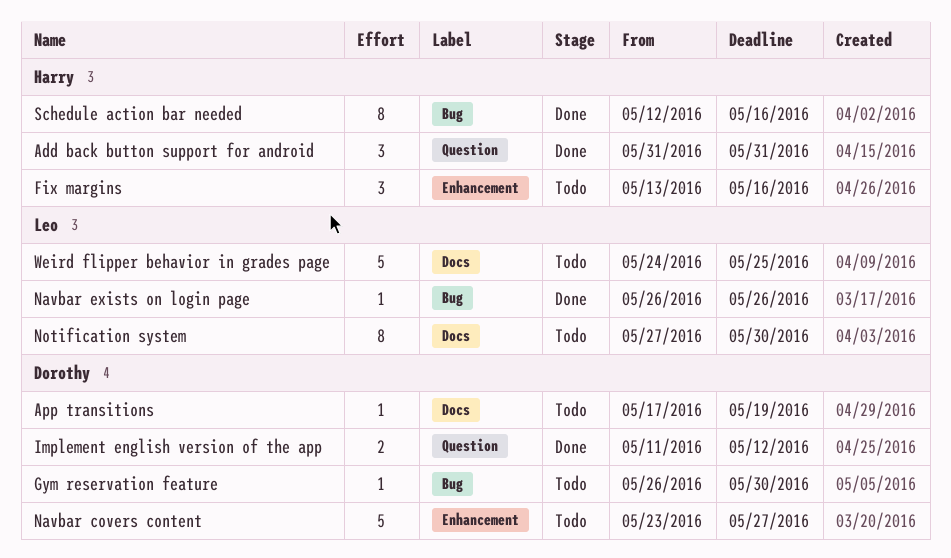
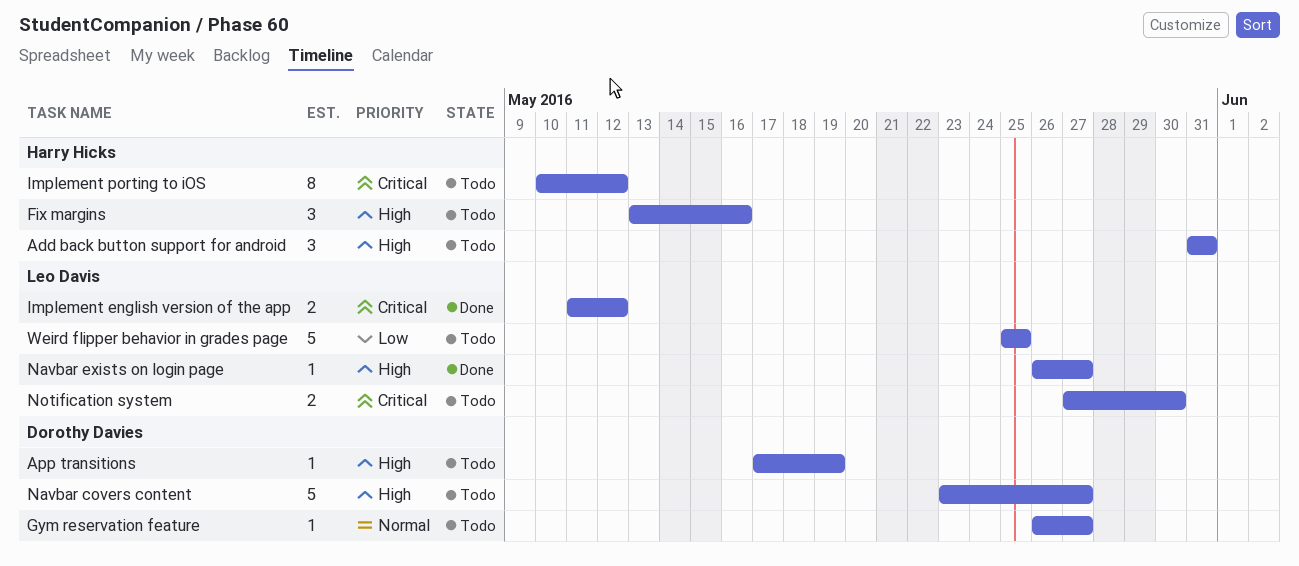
Add back button support for android, status: Done -> Todo
Gym reservation feature, due: May 30 -> May 27
Implement english version of the app, owner: Dorothy Davies -> Leo Davis
Implement porting to iOS: none -> present
Navbar exists on login page, due: May 26 -> May 27
Notification system, estimate: 8 -> 2
Schedule action bar needed: present -> none
Weird flipper behavior in grades page, start: May 24 -> May 25

